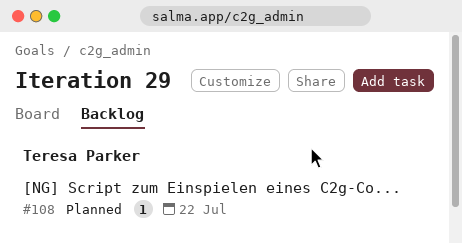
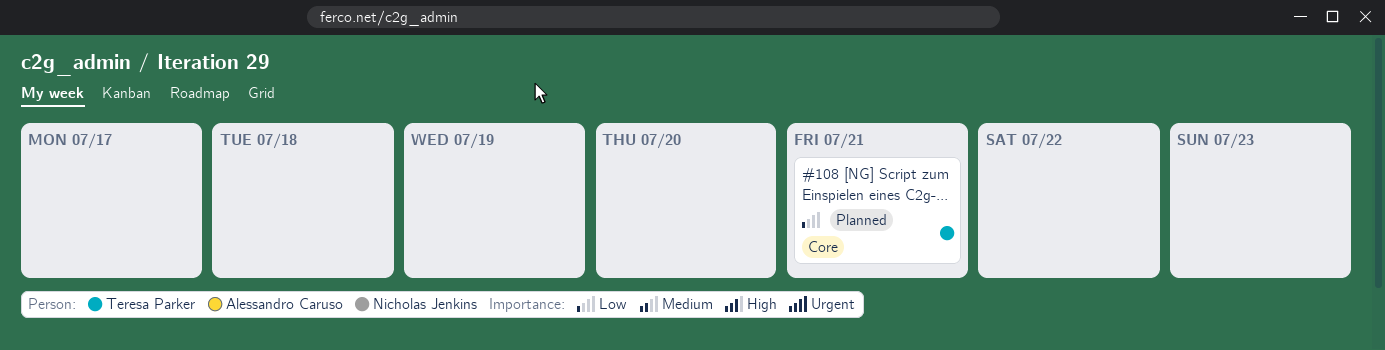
#108, due: Jul 22 -> Jul 21

